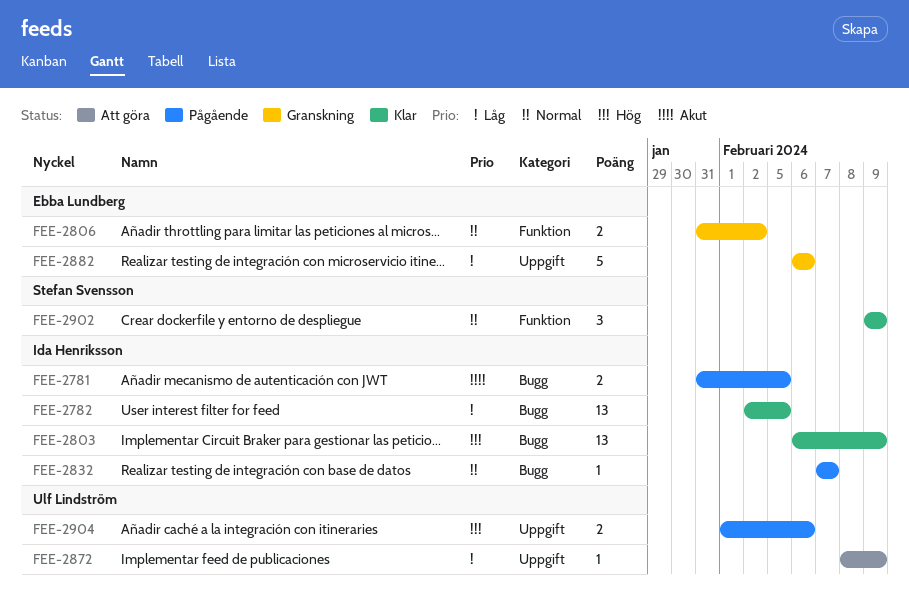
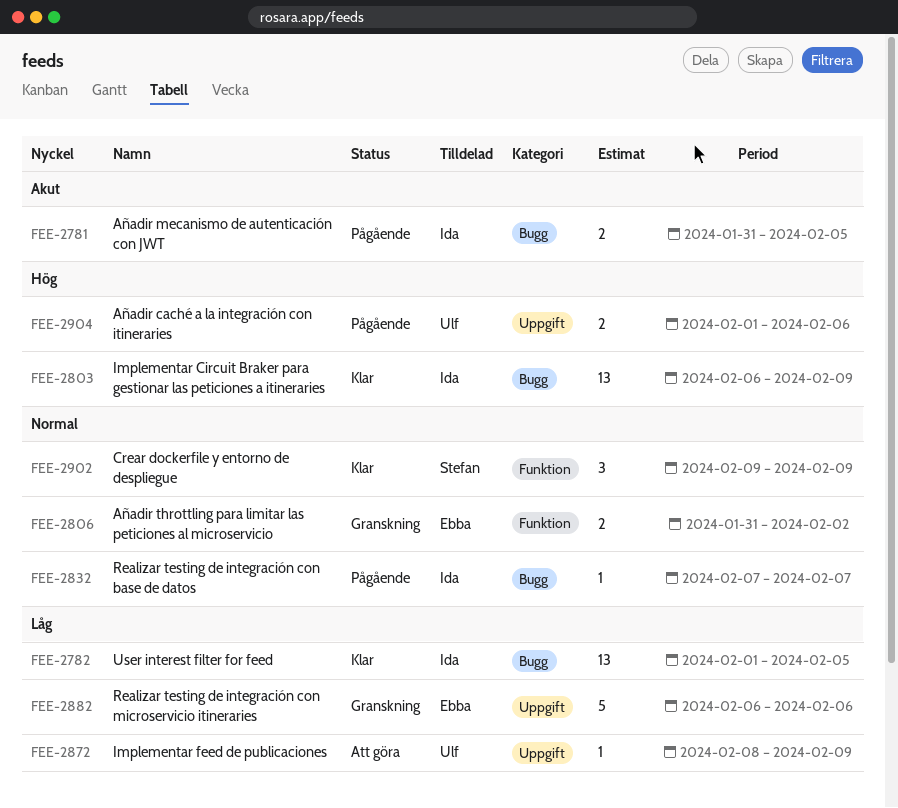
FEE-2782, start: Feb 2 -> Feb 1

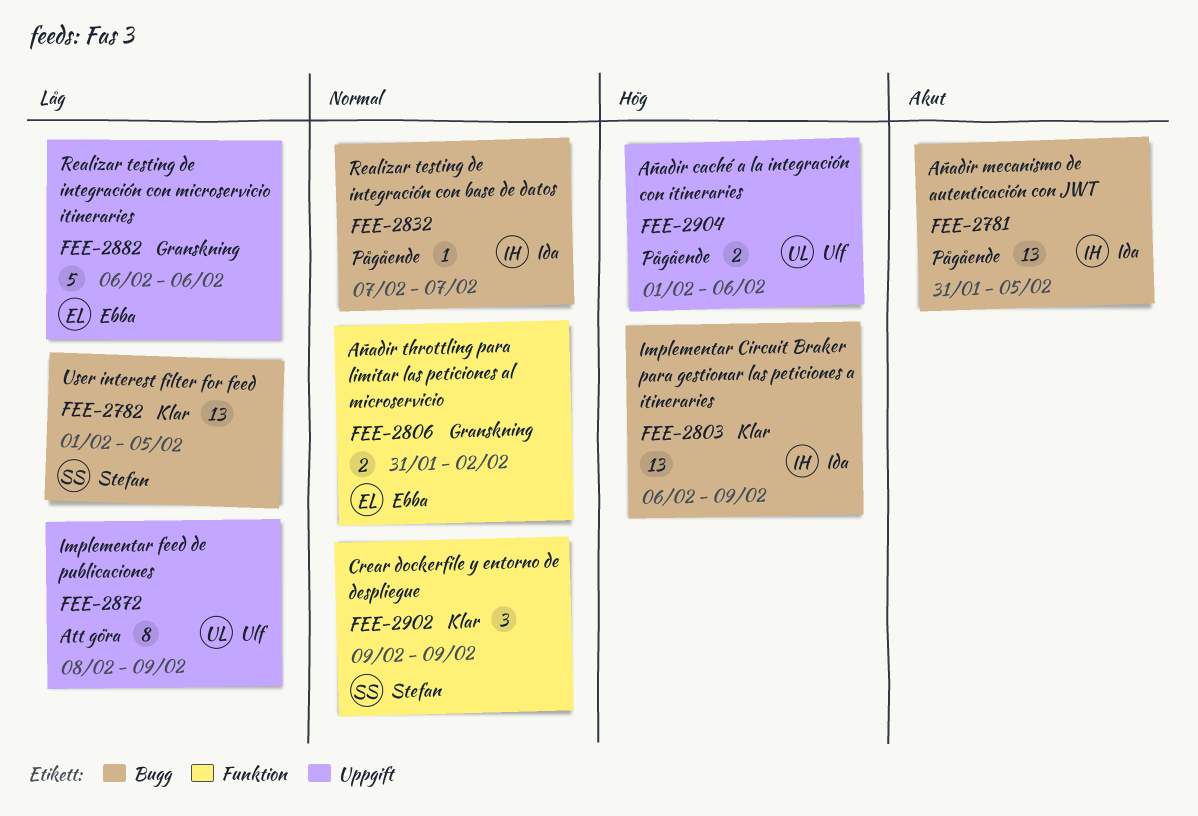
FEE-2781, estimate: 2 -> 13
FEE-2782, owner: Ida -> Stefan
FEE-2872, estimate: 1 -> 8

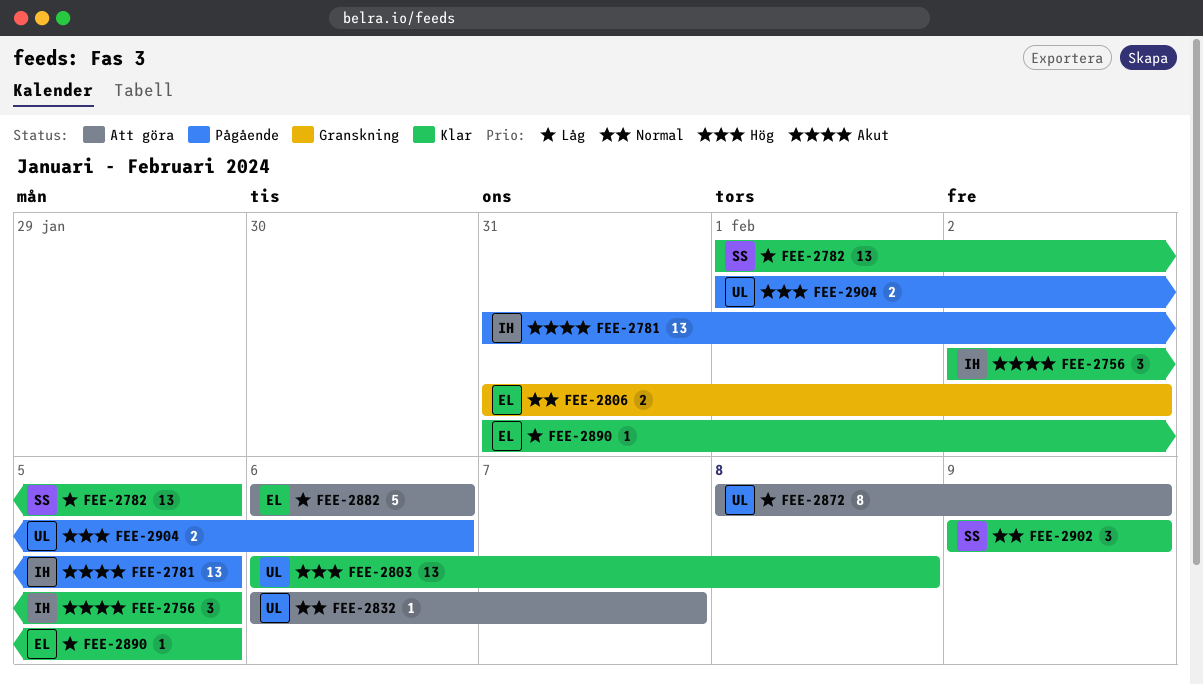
FEE-2756: none -> present
FEE-2803, owner: Ida -> Ulf
FEE-2803, due: Feb 9 -> Feb 8
FEE-2832, status: Pågående -> Att göra
FEE-2832, owner: Ida -> Ulf
FEE-2832, start: Feb 7 -> Feb 6
FEE-2882, status: Granskning -> Att göra
FEE-2890: none -> present

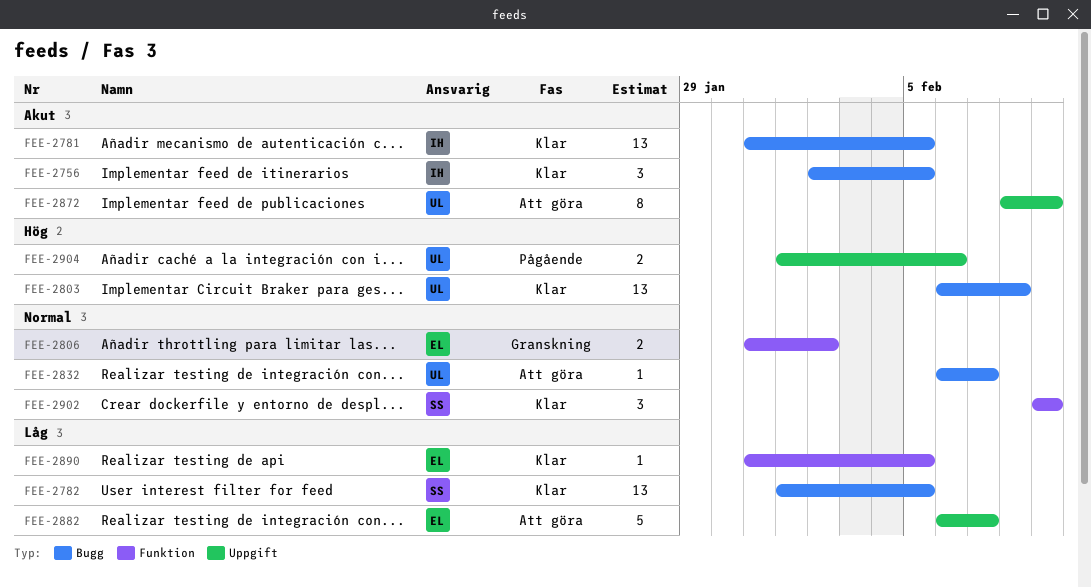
FEE-2781, status: Pågående -> Klar
FEE-2872, priority: Låg -> Akut
FEE-2882, due: Feb 6 -> Feb 7

